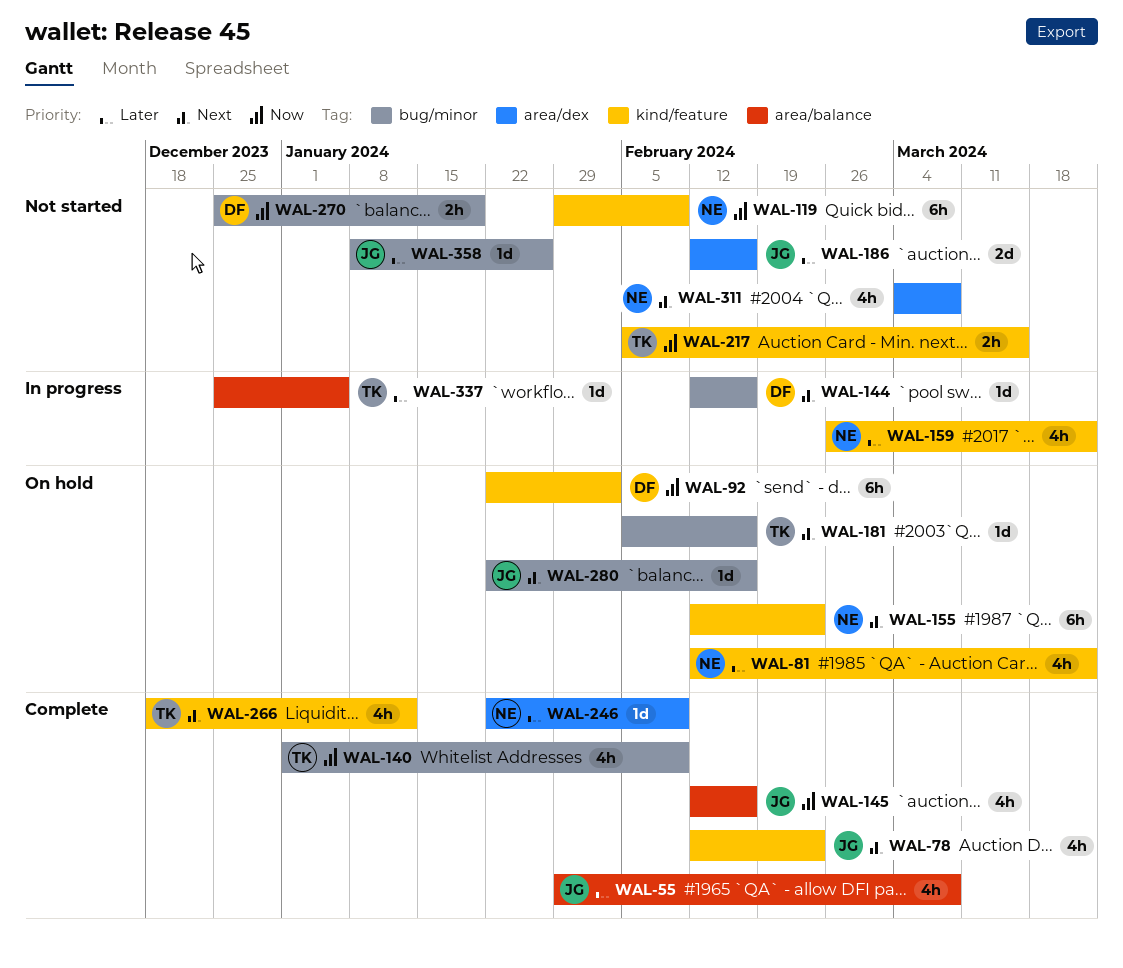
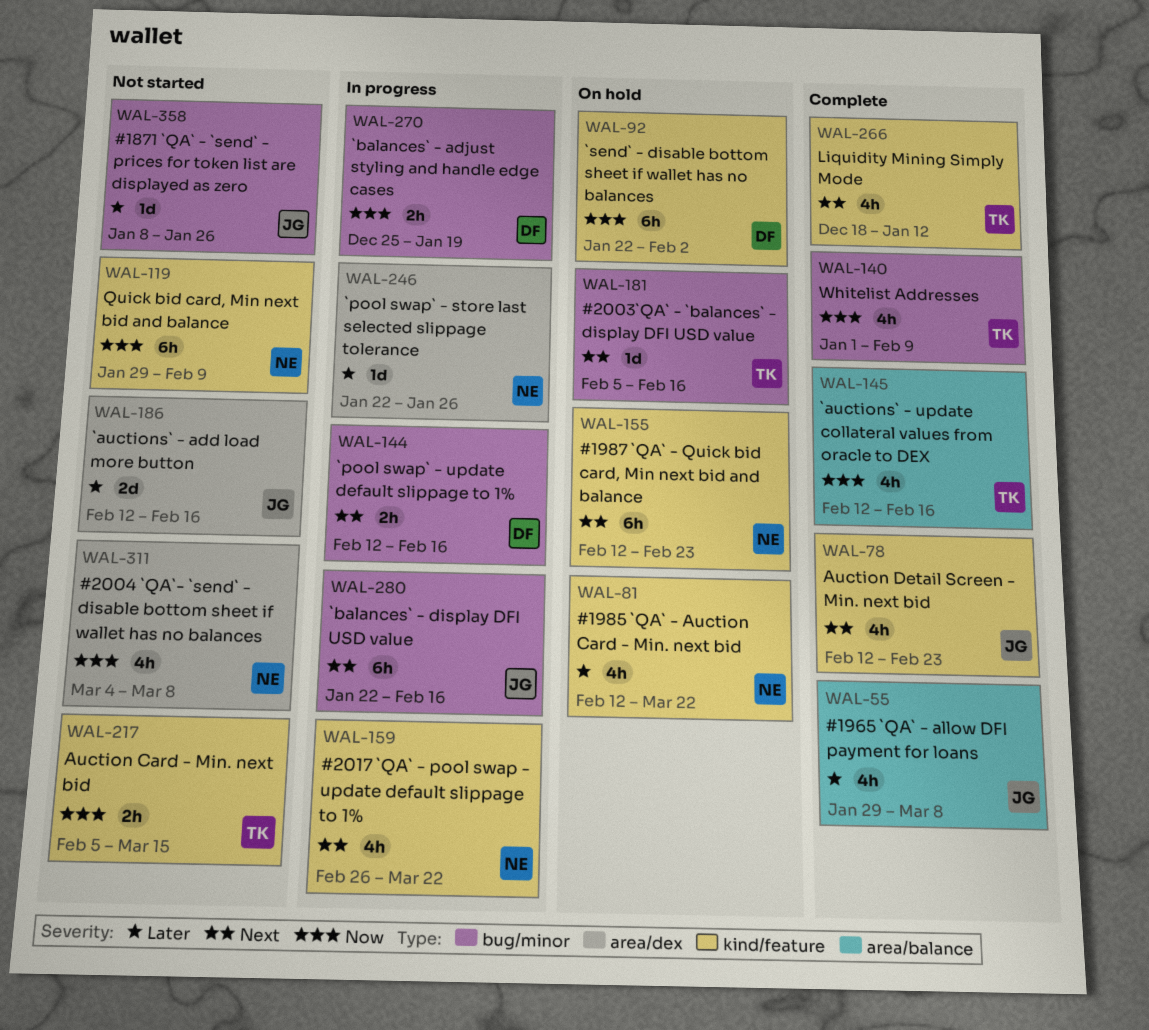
WAL-144, estimate: 1d -> 2h
WAL-145, owner: JG -> TK
WAL-159, priority: Later -> Next
WAL-246, status: Complete -> In progress
WAL-246, due: Feb 9 -> Jan 26
WAL-270, status: Not started -> In progress
WAL-280, status: On hold -> In progress
WAL-280, estimate: 1d -> 6h
WAL-311, priority: Next -> Now
WAL-337: present -> none

